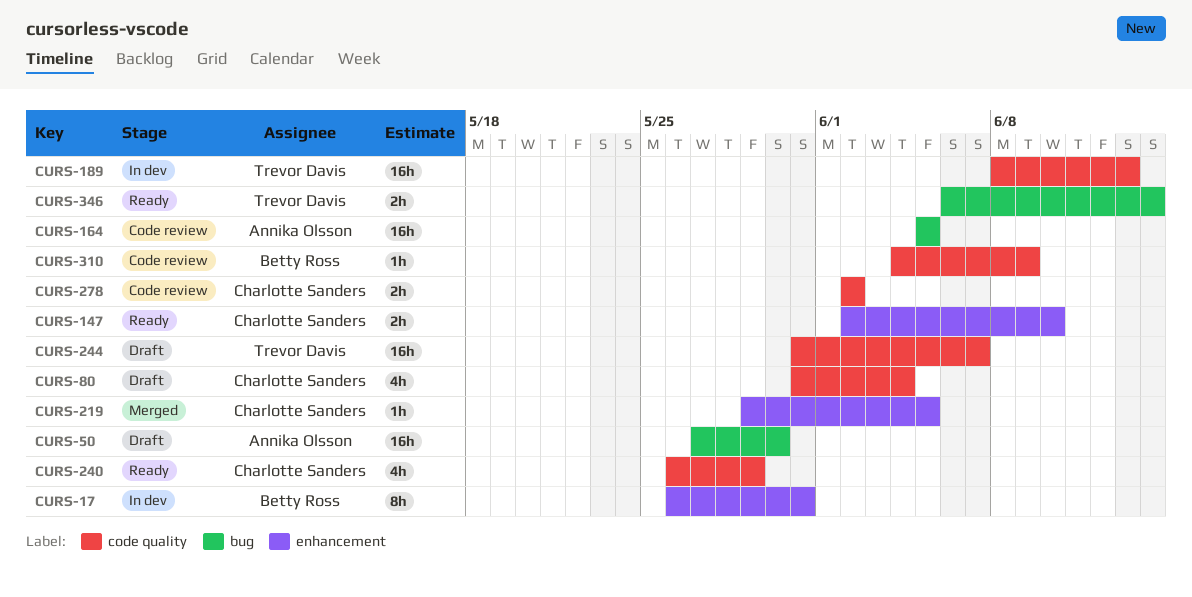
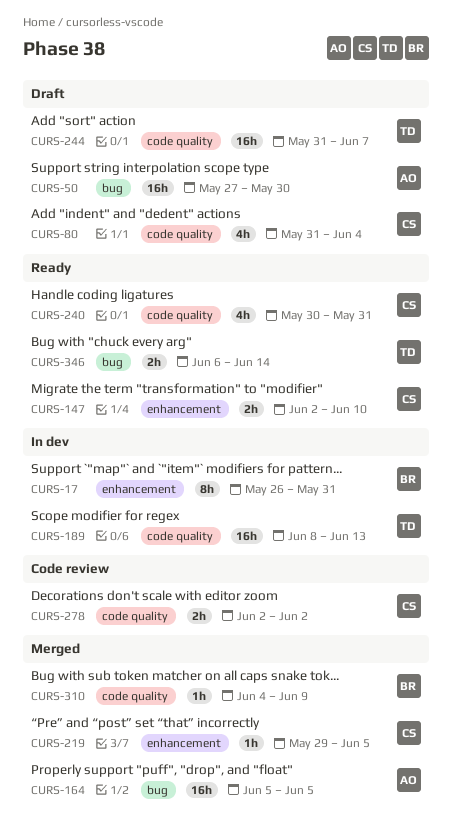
CURS-164, status: Code review -> Merged
CURS-240, start: May 26 -> May 30
CURS-240, due: May 29 -> May 31
CURS-310, status: Code review -> Merged

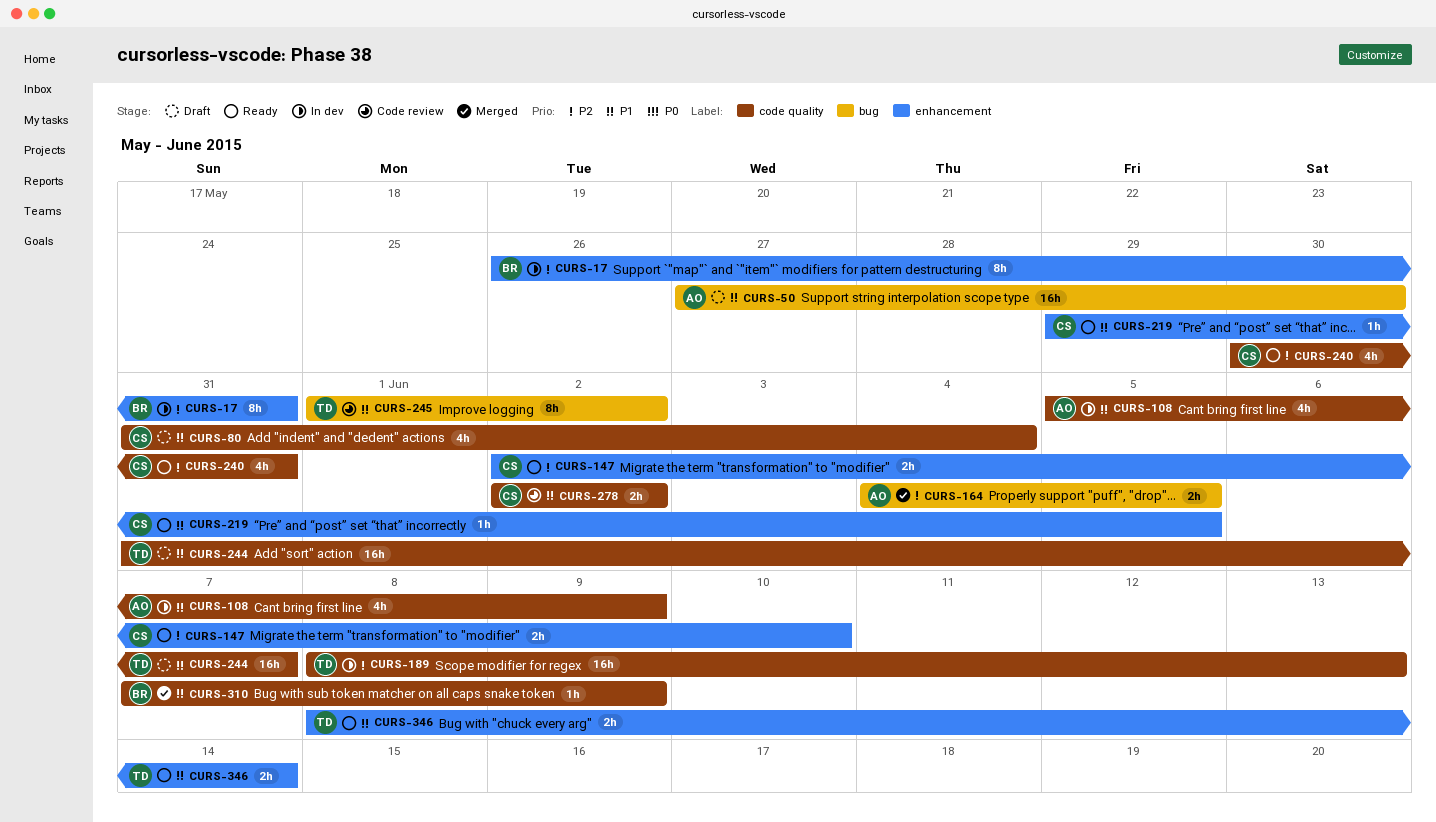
CURS-108: none -> present
CURS-164, estimate: 16h -> 2h
CURS-164, start: Jun 5 -> Jun 4
CURS-219, status: Merged -> Ready
CURS-245: none -> present
CURS-310, start: Jun 4 -> Jun 7
CURS-346, label: bug -> enhancement
CURS-346, start: Jun 6 -> Jun 8

